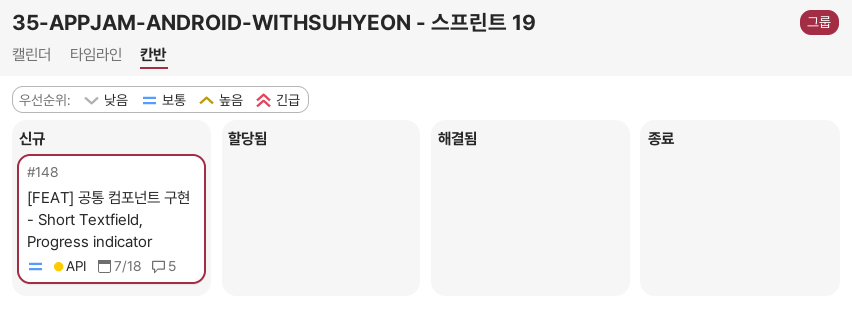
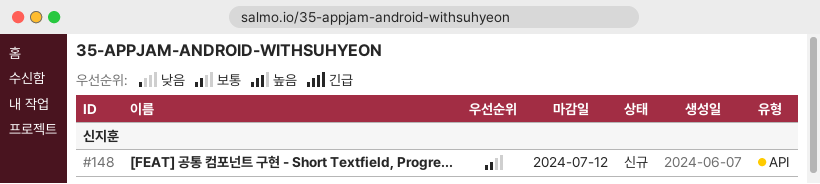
#148, due: Jul 18 -> Jul 12

